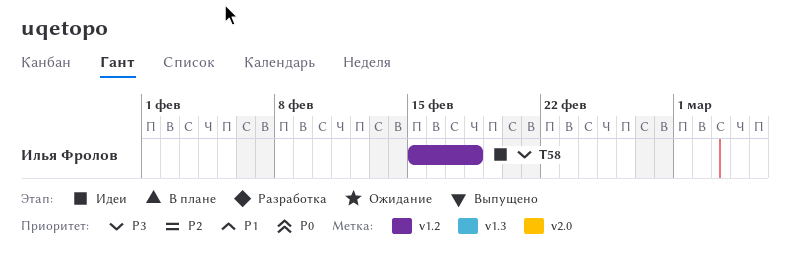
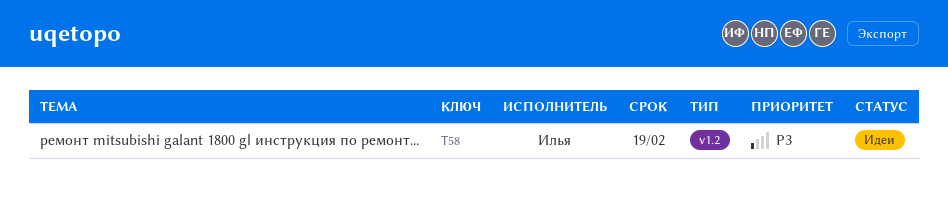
T58, due: Feb 18 -> Feb 19

